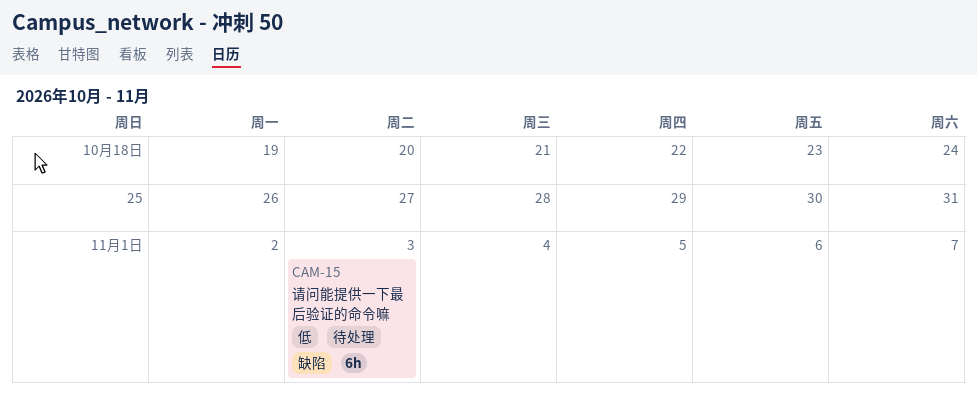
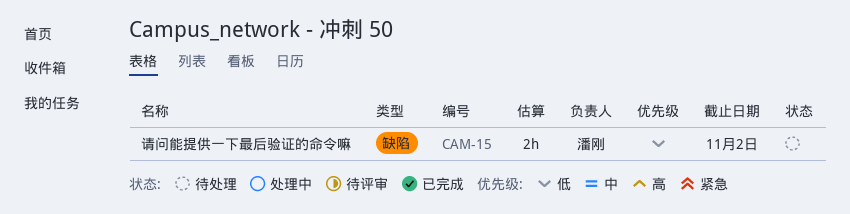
CAM-15, estimate: 6h -> 2h
CAM-15, due: Nov 3 -> Nov 2

